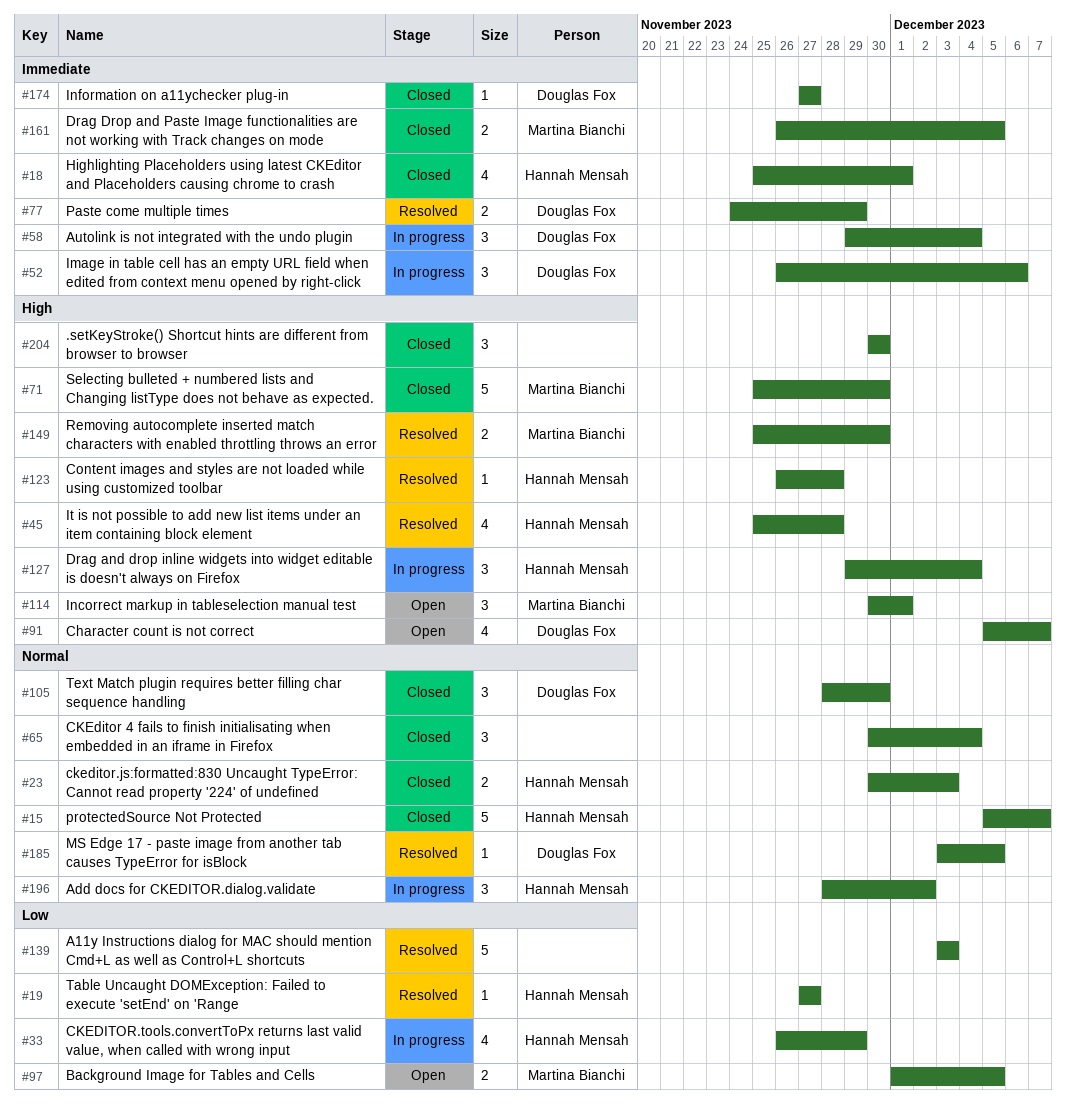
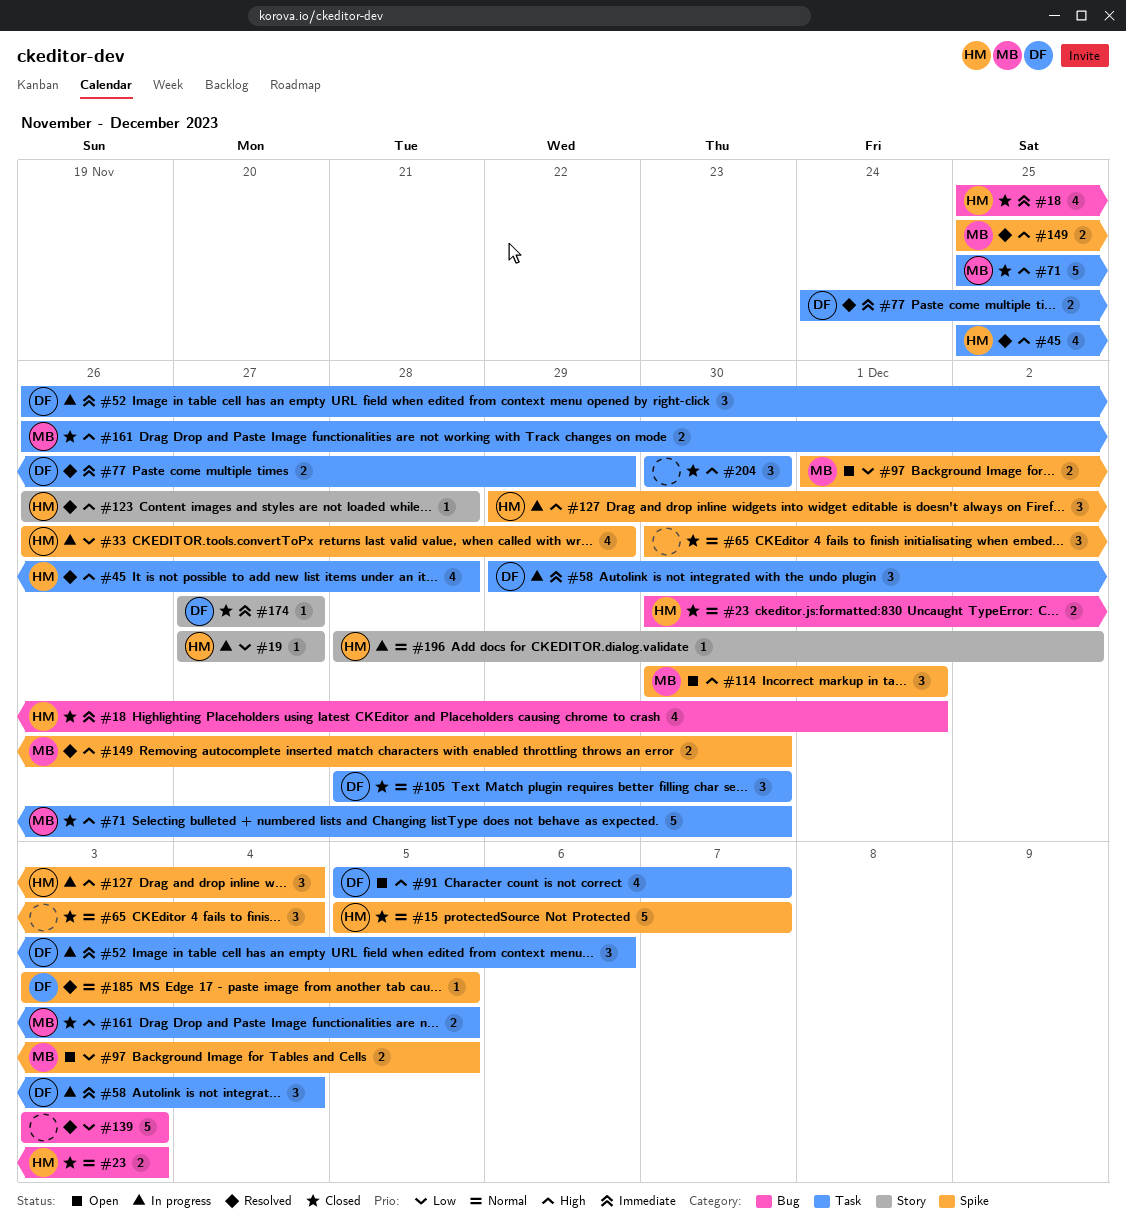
#19, status: Resolved -> In progress
#161, priority: Immediate -> High
#196, estimate: 3 -> 1

